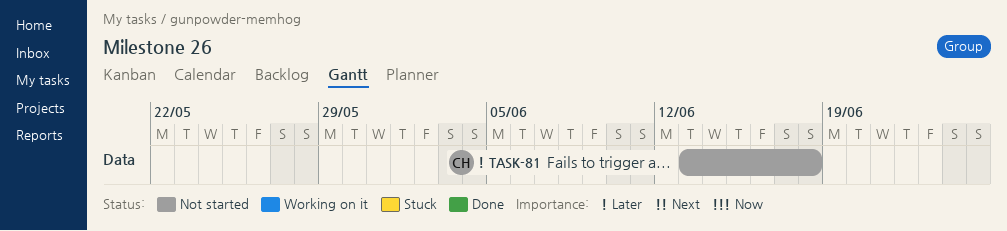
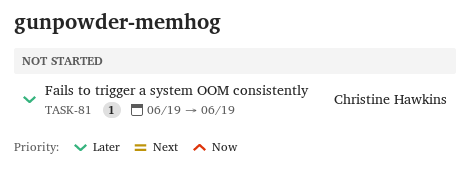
TASK-81, start: Jun 13 -> Jun 19
TASK-81, due: Jun 18 -> Jun 19

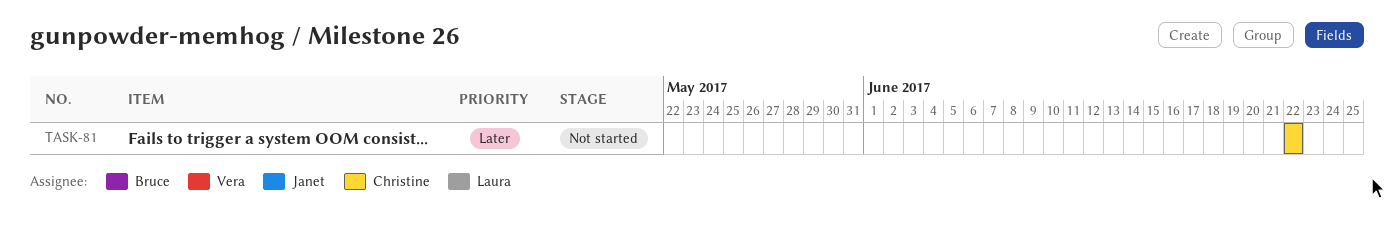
TASK-81, start: Jun 19 -> Jun 22
TASK-81, due: Jun 19 -> Jun 22

